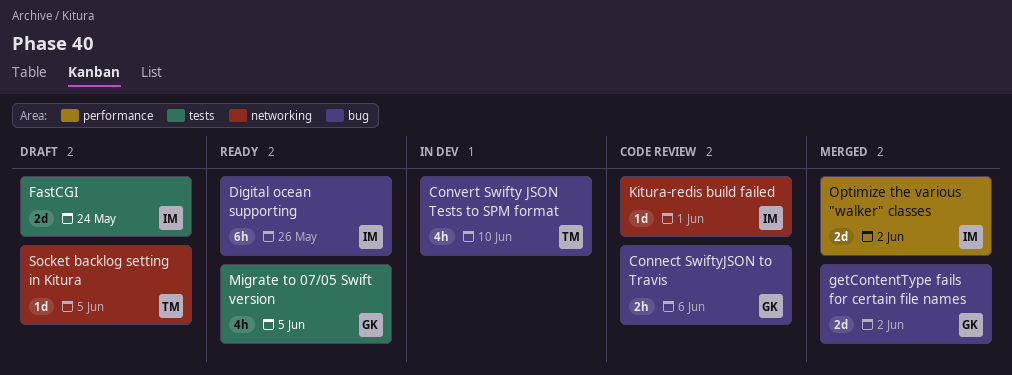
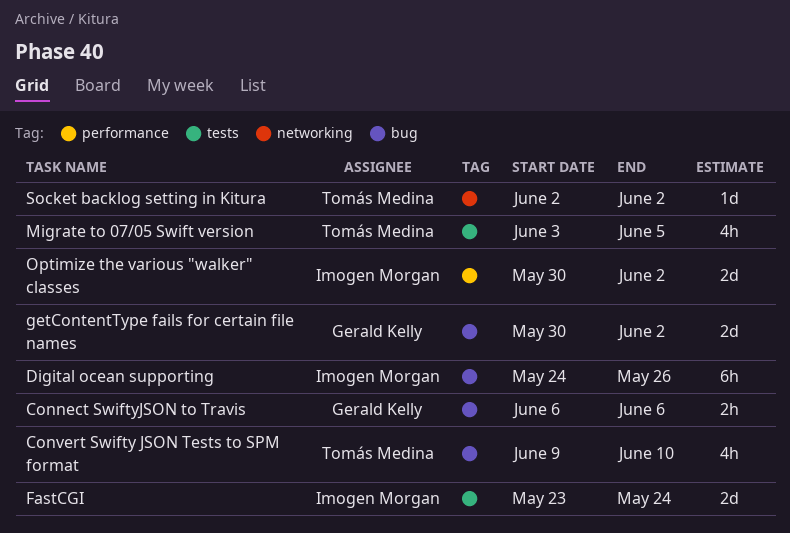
Kitura-redis build failed: present -> none
Migrate to 07/05 Swift version, owner: Gerald Kelly -> Tomás Medina
Socket backlog setting in Kitura, due: Jun 5 -> Jun 2

